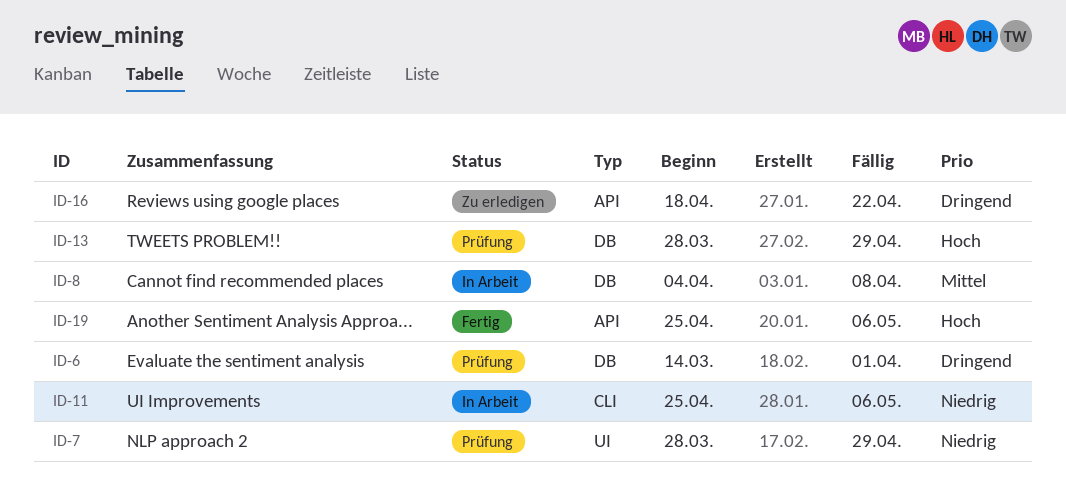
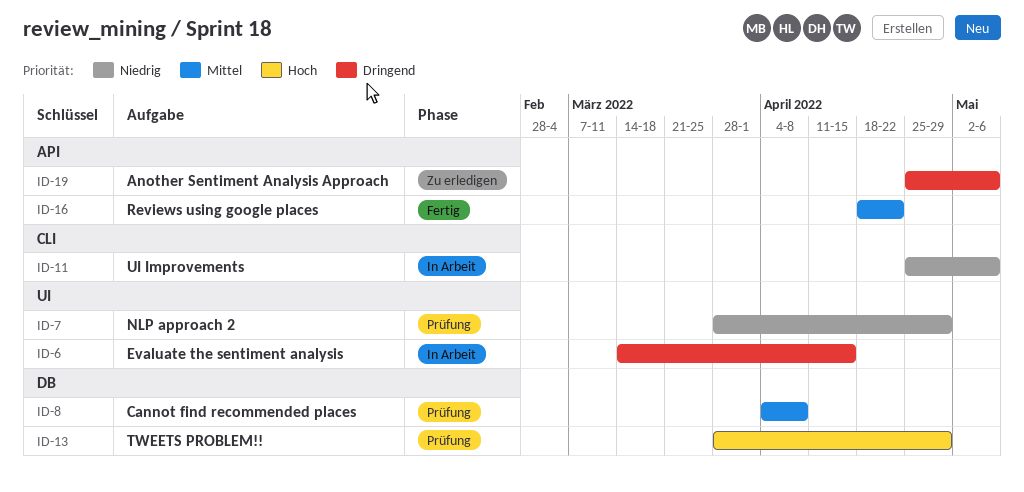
ID-6, status: Prüfung -> In Arbeit
ID-6, label: DB -> UI
ID-6, due: Apr 1 -> Apr 15
ID-8, status: In Arbeit -> Prüfung
ID-16, status: Zu erledigen -> Fertig
ID-16, priority: Dringend -> Mittel
ID-19, status: Fertig -> Zu erledigen
ID-19, priority: Hoch -> Dringend

